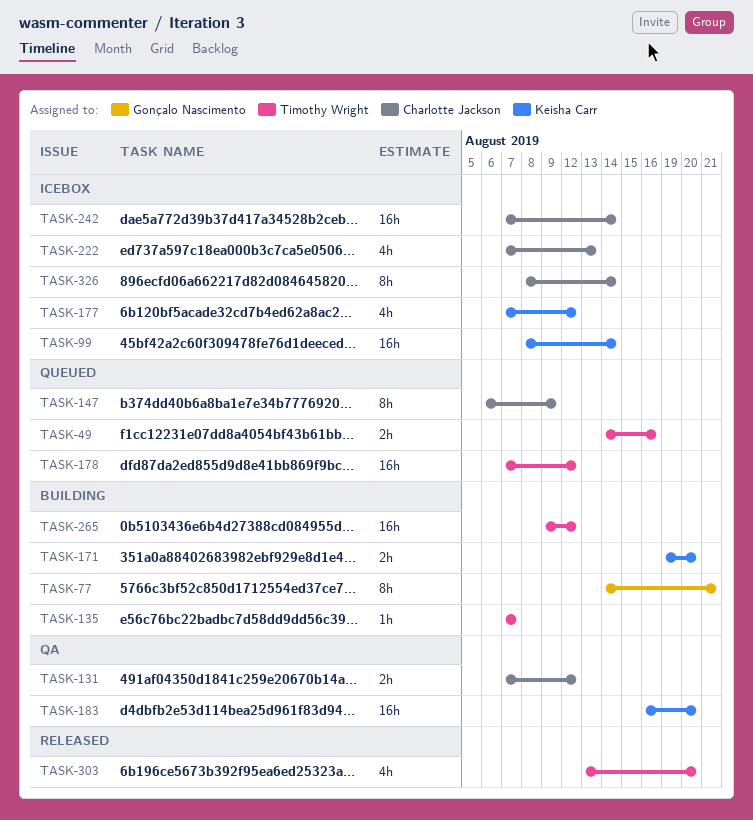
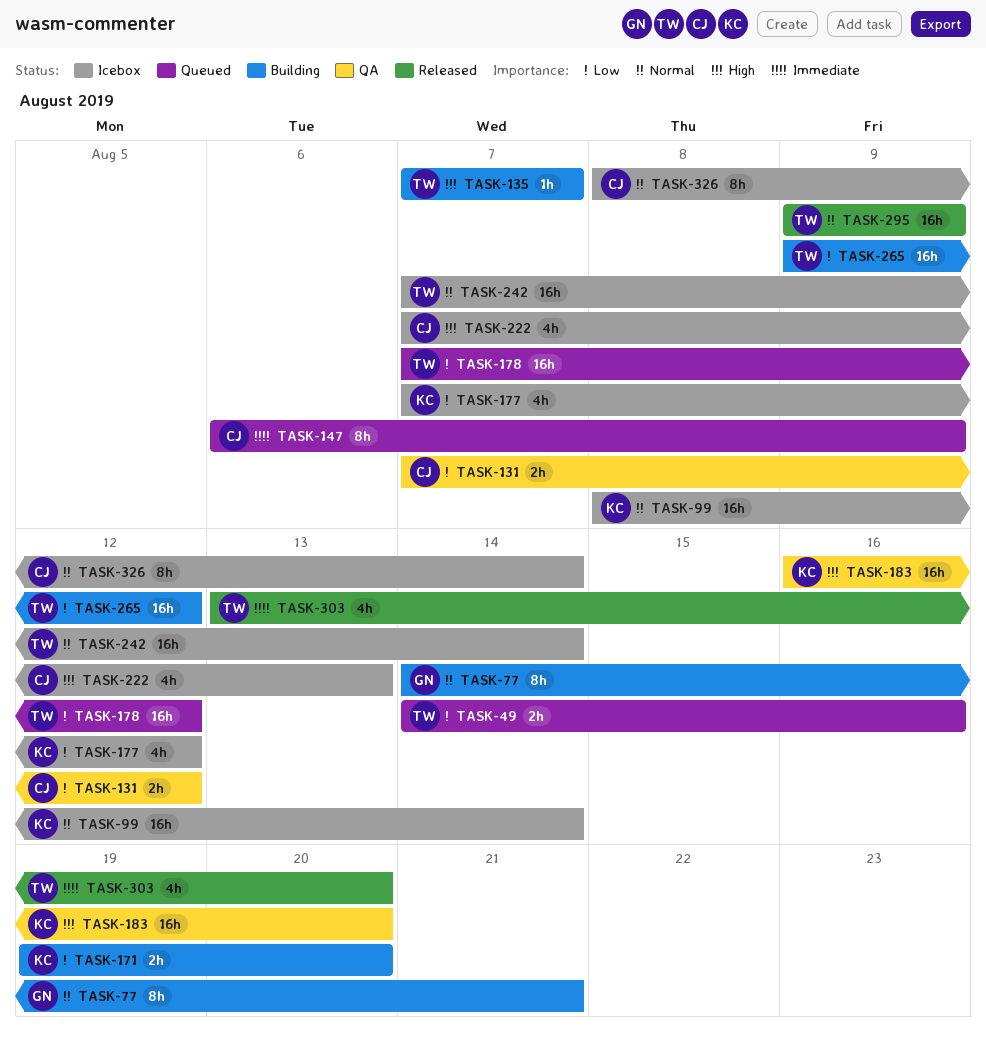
TASK-242, owner: Charlotte Jackson -> Timothy Wright
TASK-295: none -> present

